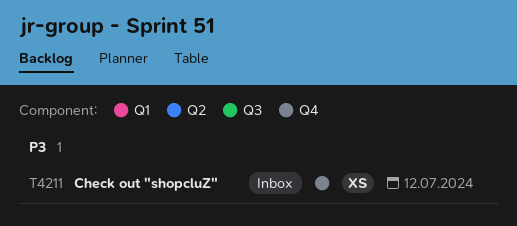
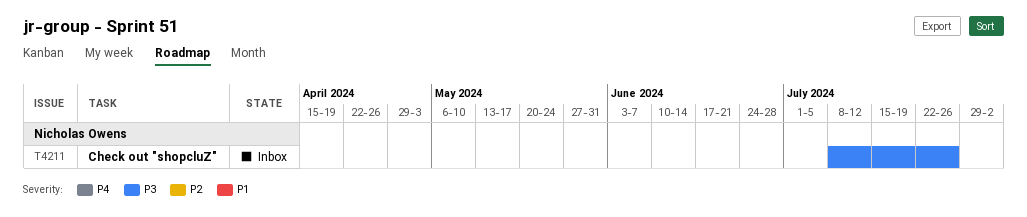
T4211, due: Jul 12 -> Jul 26

